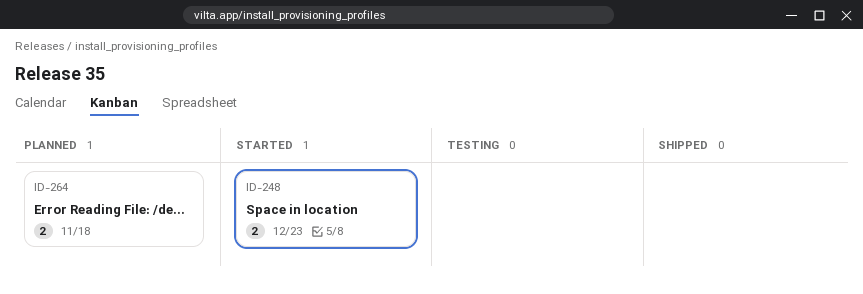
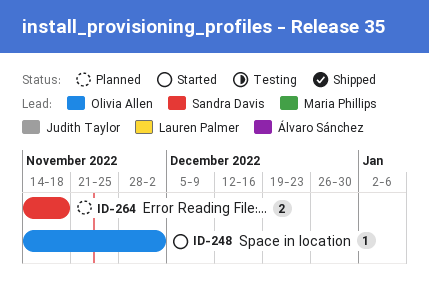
ID-248, estimate: 2 -> 1
ID-248, due: Dec 23 -> Dec 2

